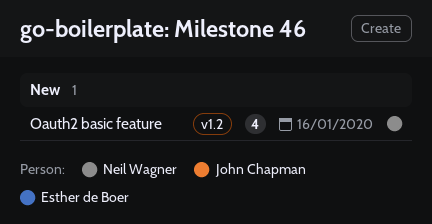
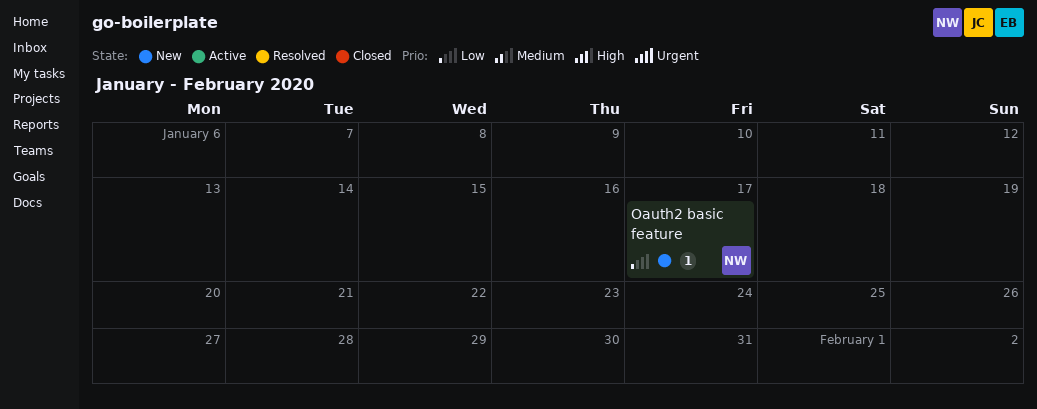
Oauth2 basic feature, estimate: 4 -> 1
Oauth2 basic feature, due: Jan 16 -> Jan 17

